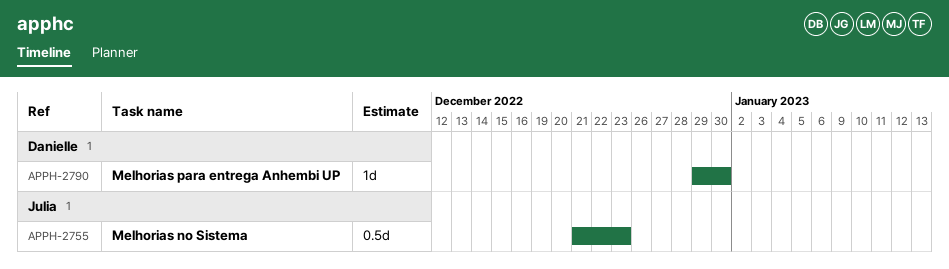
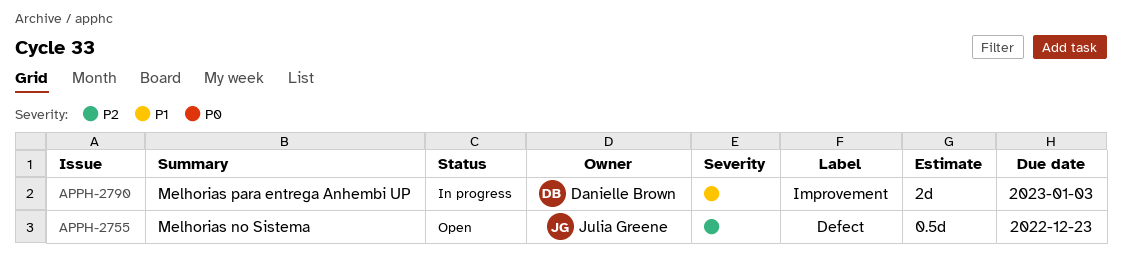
APPH-2790, estimate: 1d -> 2d
APPH-2790, due: Dec 30 -> Jan 3

